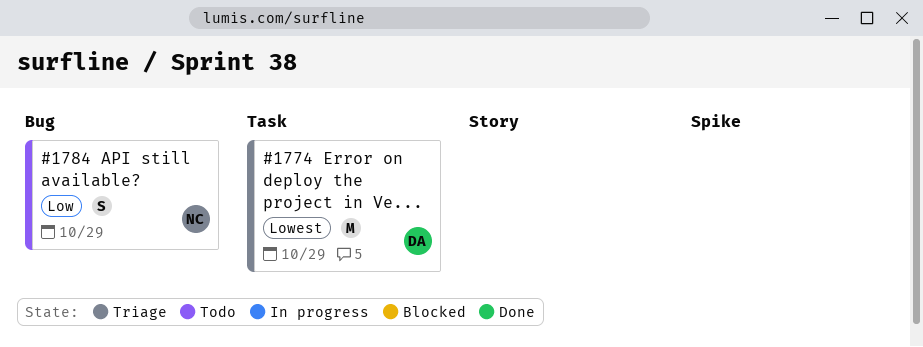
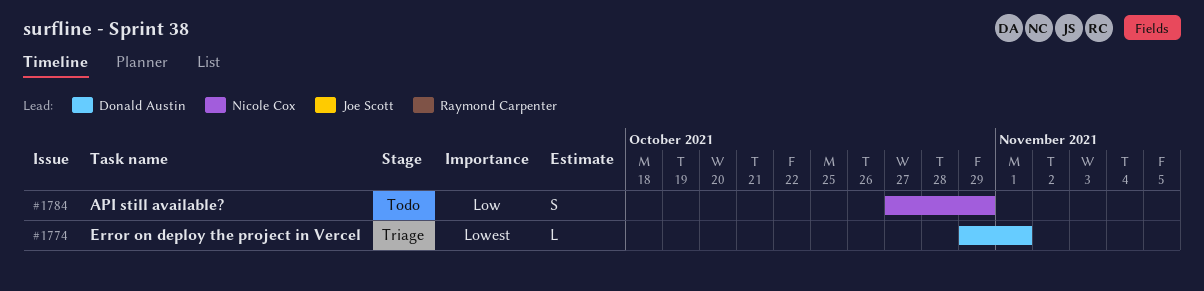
#1774, estimate: M -> L
#1774, due: Oct 29 -> Nov 1

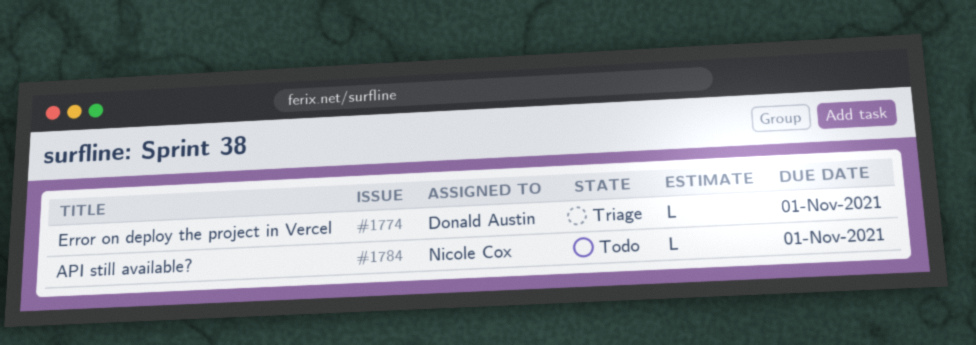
#1784, estimate: S -> L
#1784, due: Oct 29 -> Nov 1

